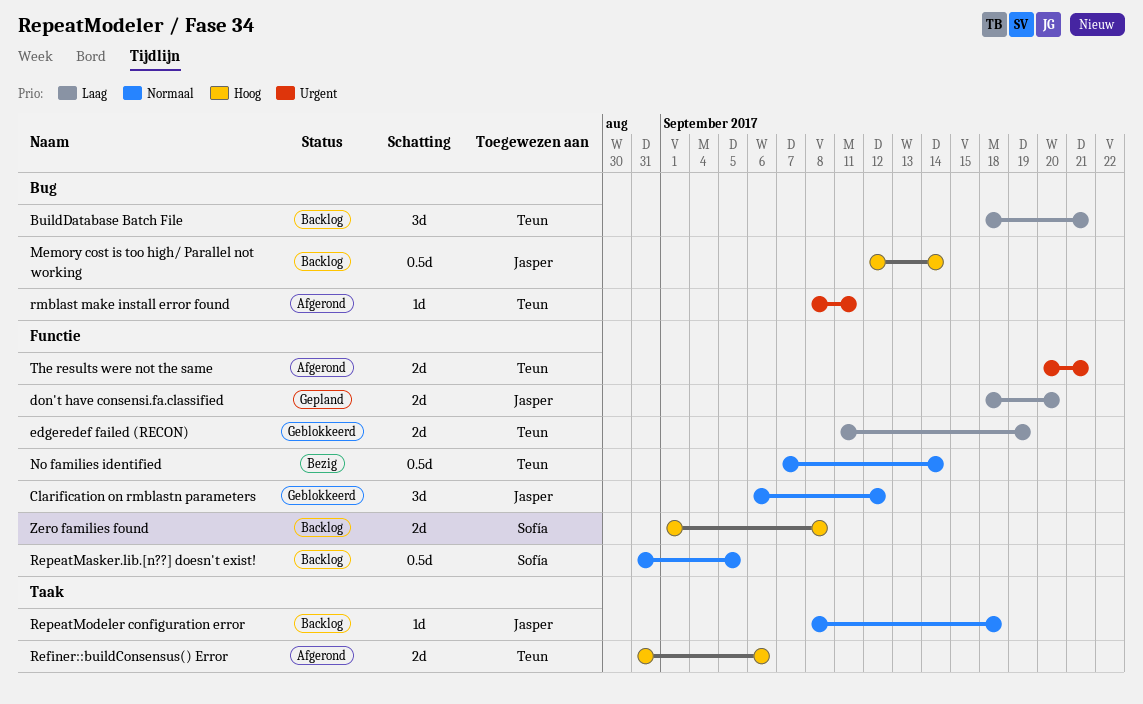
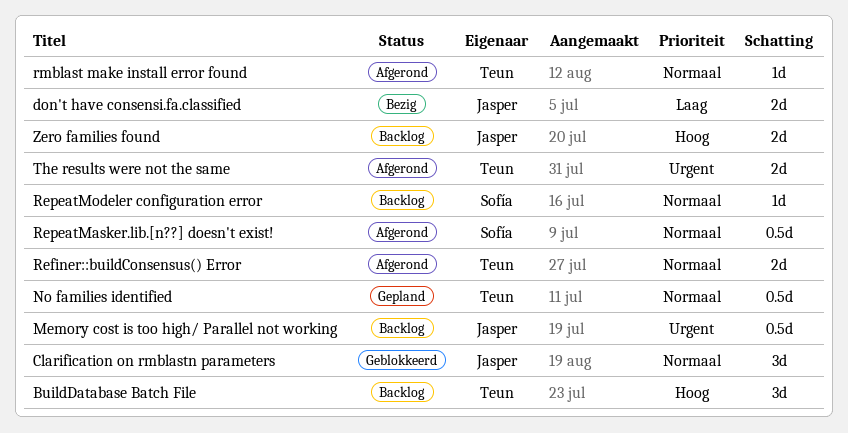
BuildDatabase Batch File, priority: Laag -> Hoog
don't have consensi.fa.classified, status: Gepland -> Bezig
edgeredef failed (RECON): present -> none
Memory cost is too high/ Parallel not working, priority: Hoog -> Urgent
No families identified, status: Bezig -> Gepland
Refiner::buildConsensus() Error, priority: Hoog -> Normaal
RepeatMasker.lib.[n??] doesn't exist!, status: Backlog -> Afgerond
RepeatModeler configuration error, owner: Jasper -> Sofía
rmblast make install error found, priority: Urgent -> Normaal
Zero families found, owner: Sofía -> Jasper

